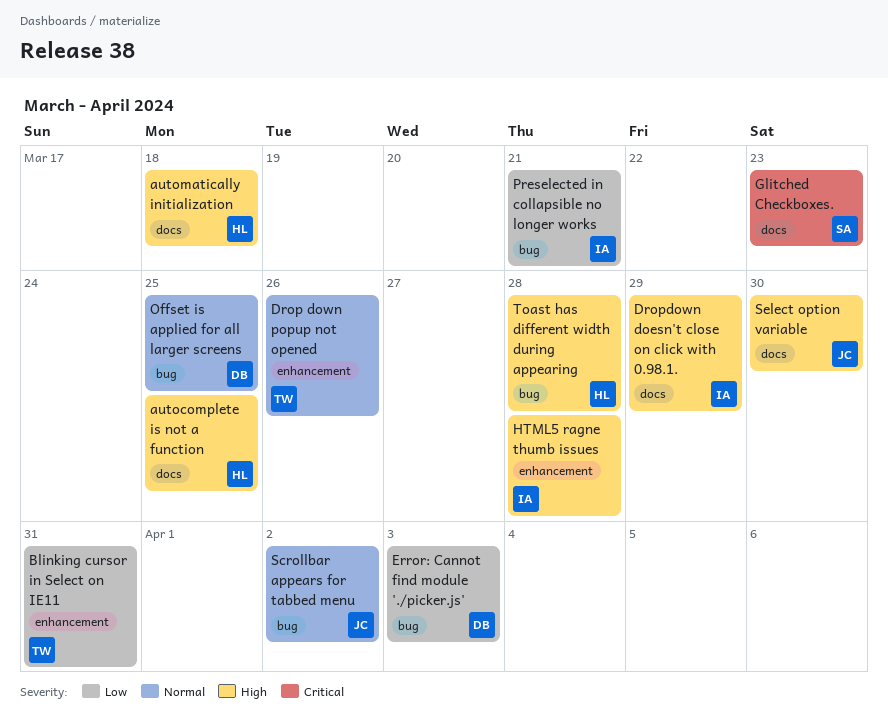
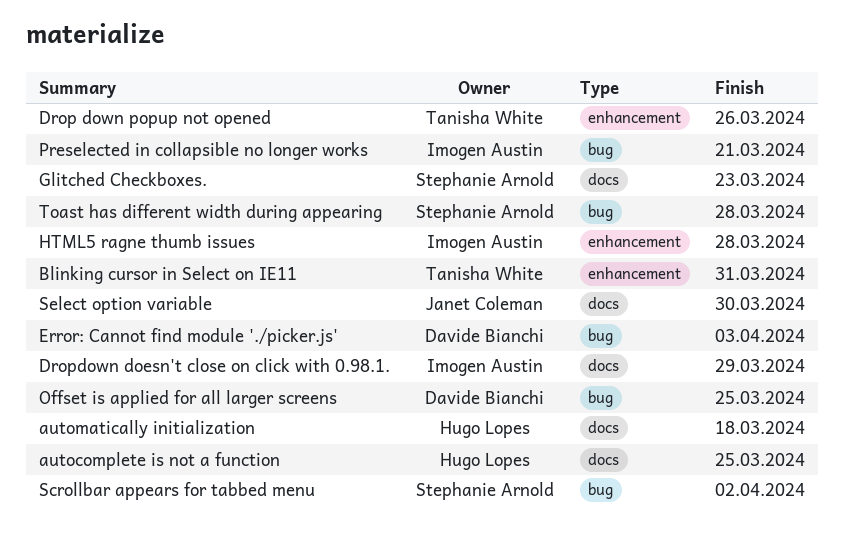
Scrollbar appears for tabbed menu, owner: Janet Coleman -> Stephanie Arnold
Toast has different width during appearing, owner: Hugo Lopes -> Stephanie Arnold

